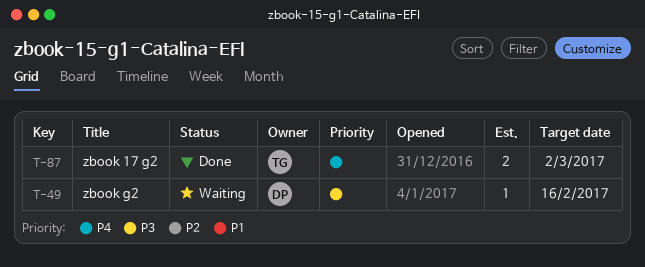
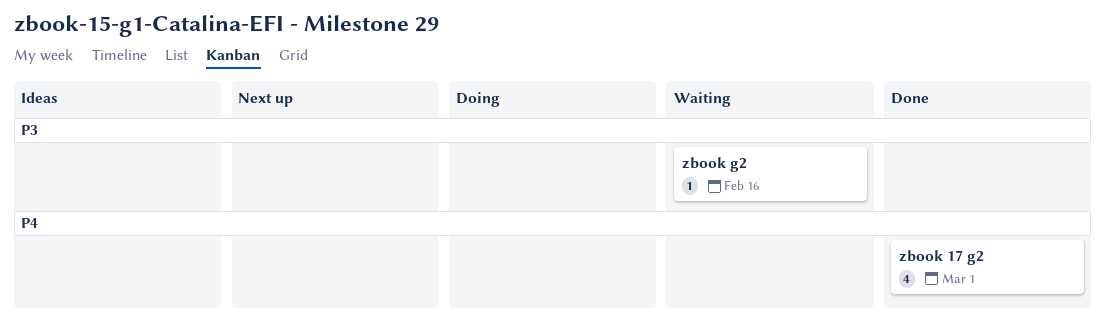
zbook 17 g2, estimate: 2 -> 4
zbook 17 g2, due: Mar 2 -> Mar 1

